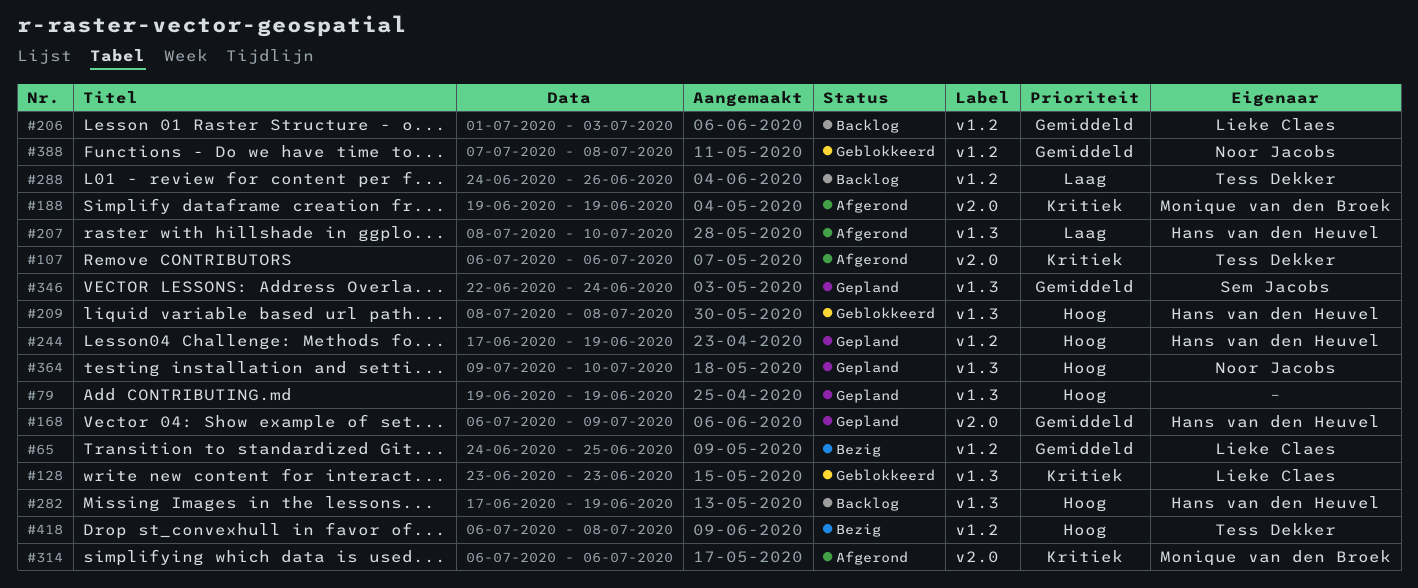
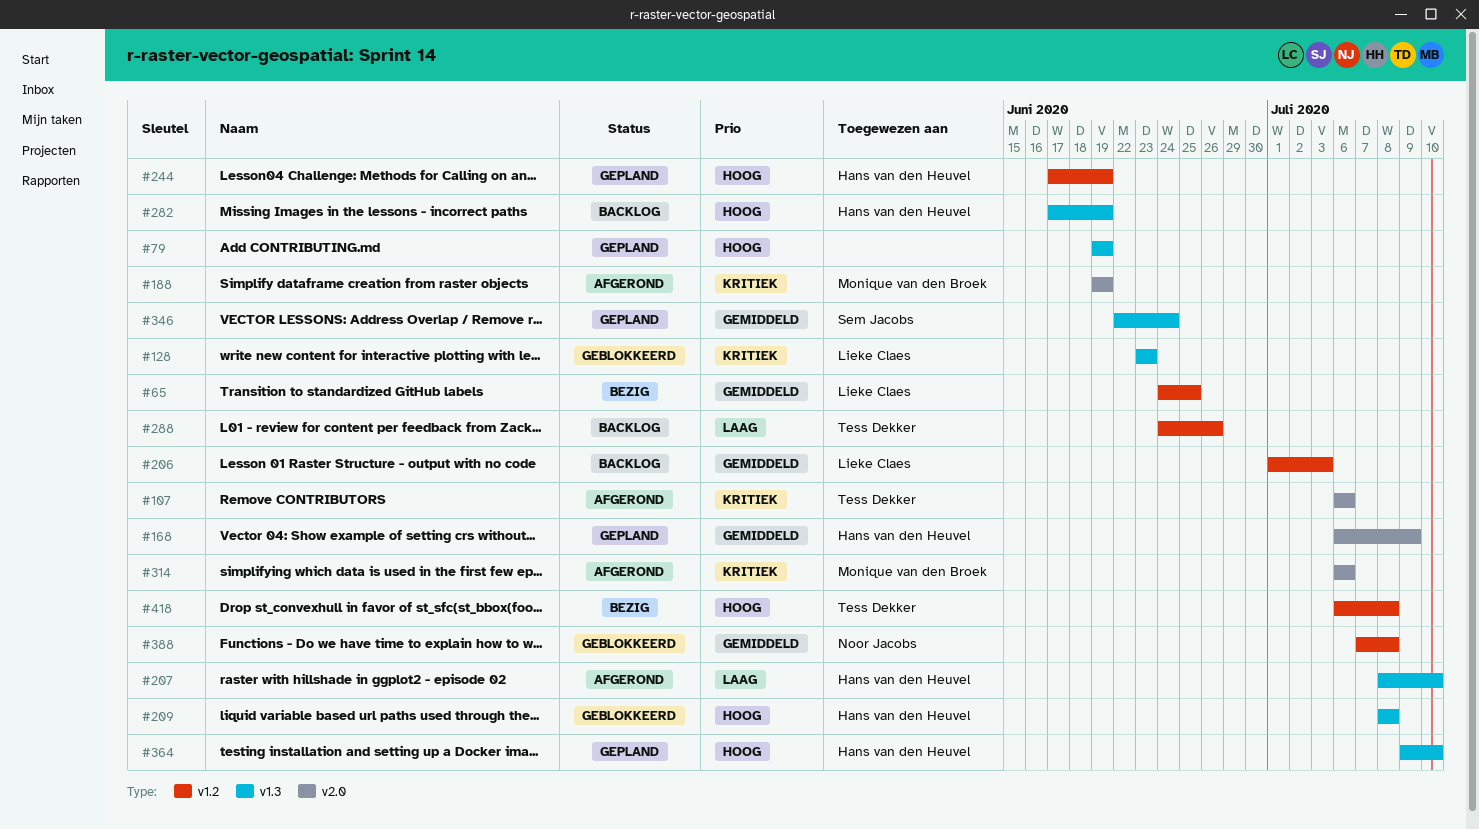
#364, owner: Noor Jacobs -> Hans van den Heuvel

